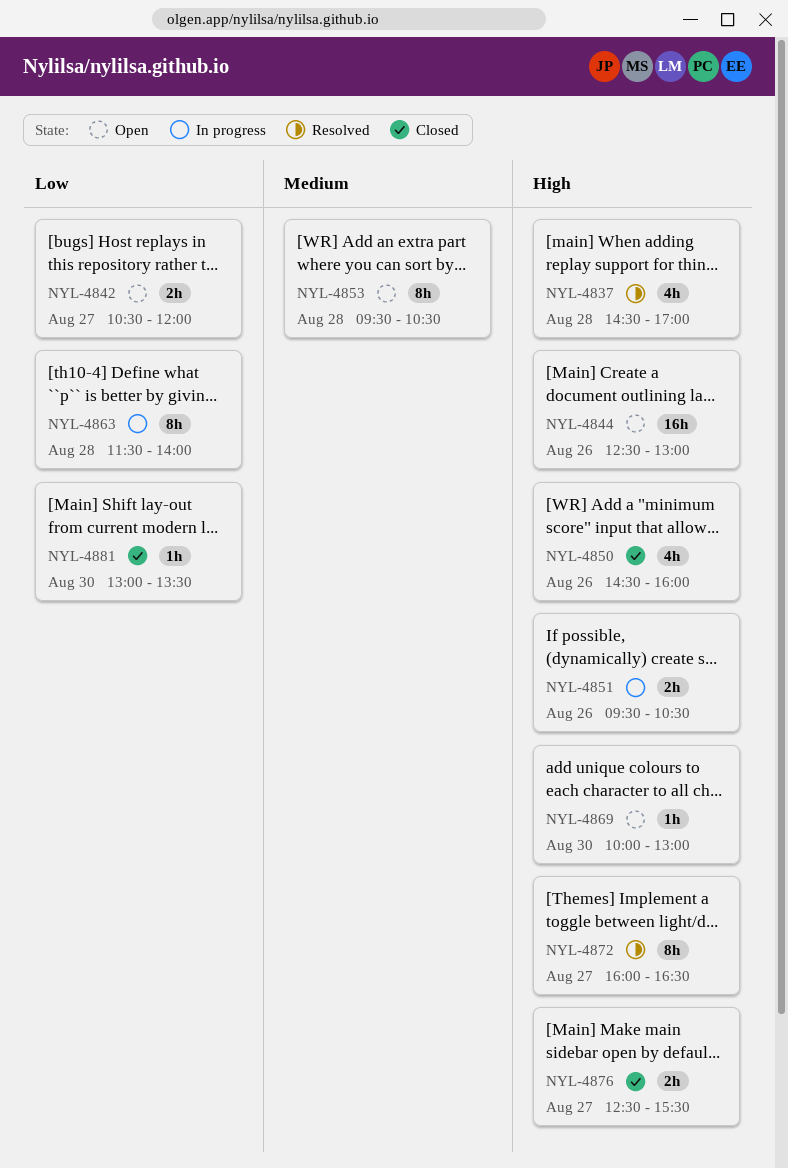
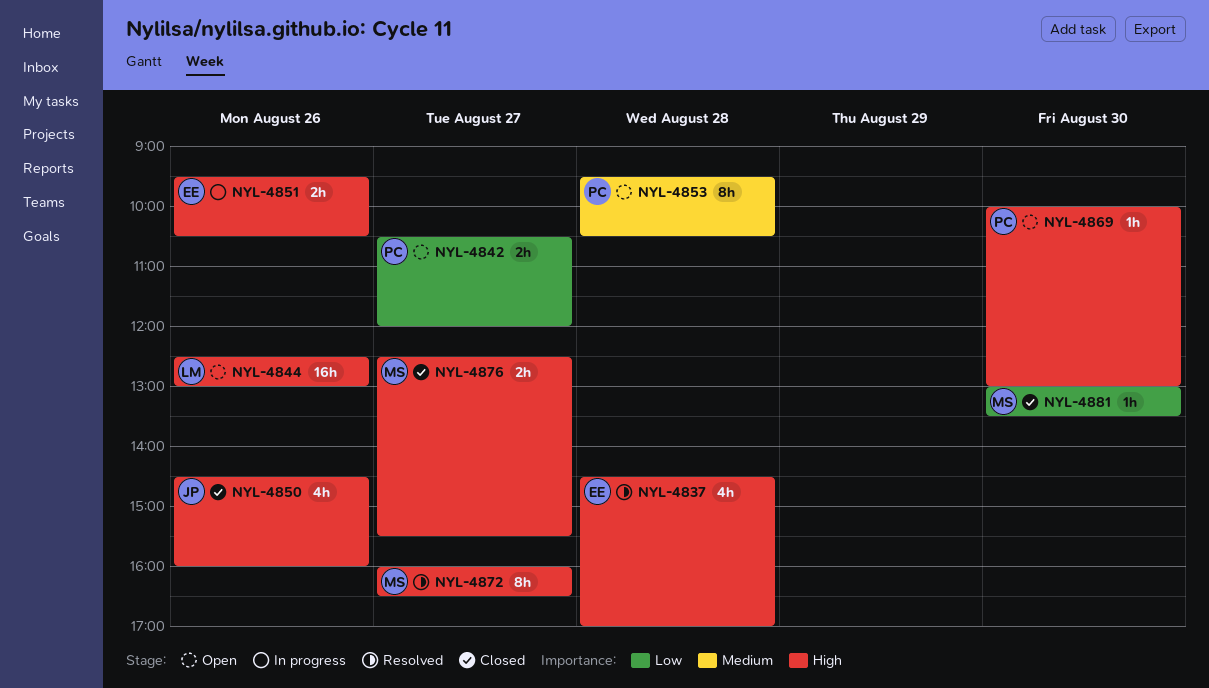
NYL-4863: present -> none

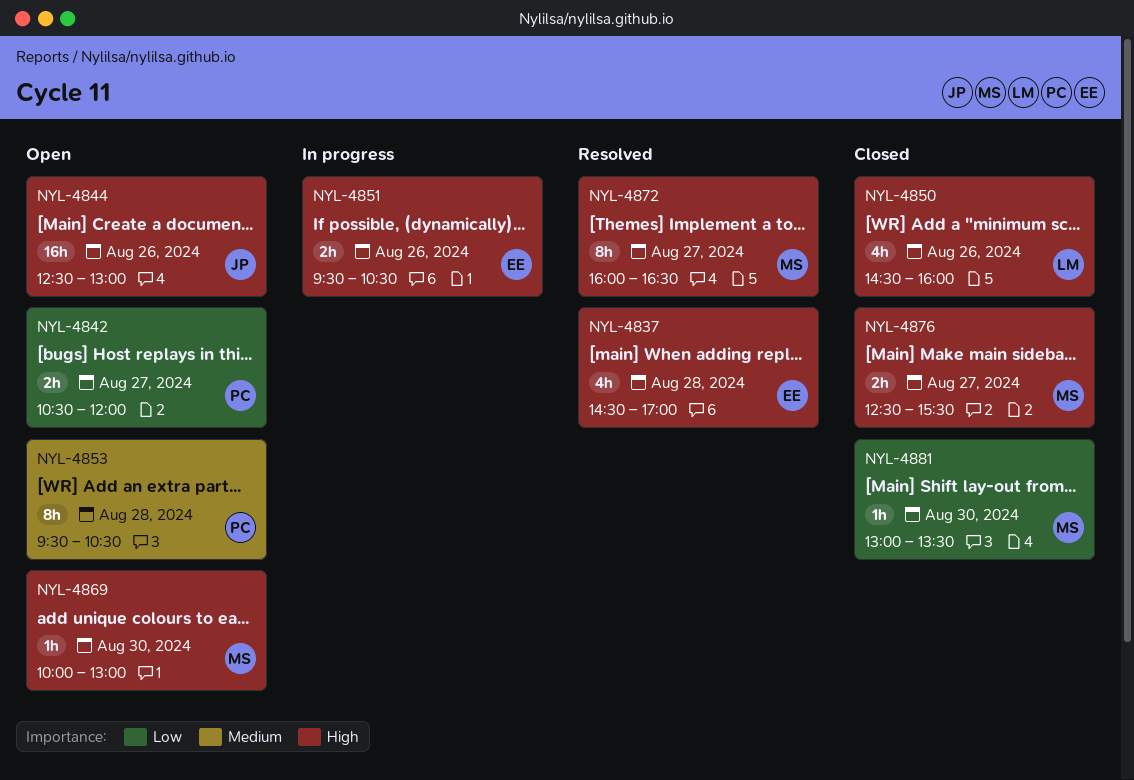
NYL-4844, owner: LM -> JP
NYL-4850, owner: JP -> LM
NYL-4869, owner: PC -> MS

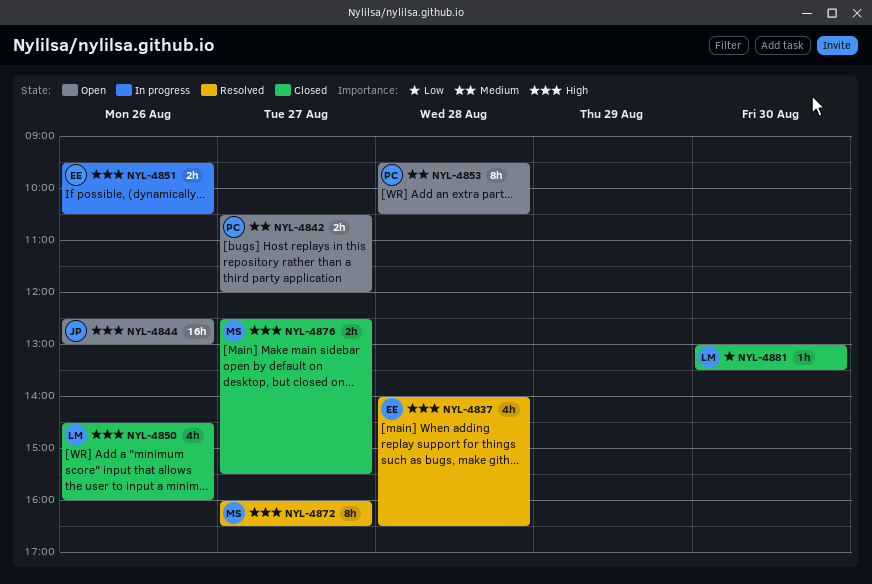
NYL-4837, begins: 14:30 -> 14:00
NYL-4837, ends: 17:00 -> 16:30
NYL-4842, priority: Low -> Medium
NYL-4869: present -> none
NYL-4881, owner: MS -> LM

